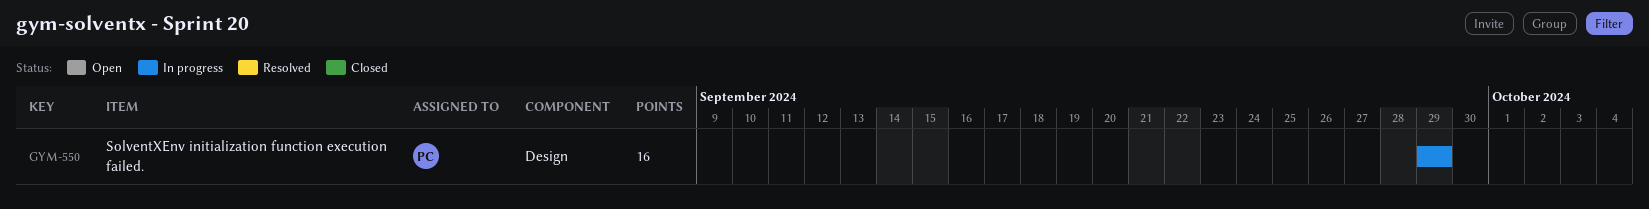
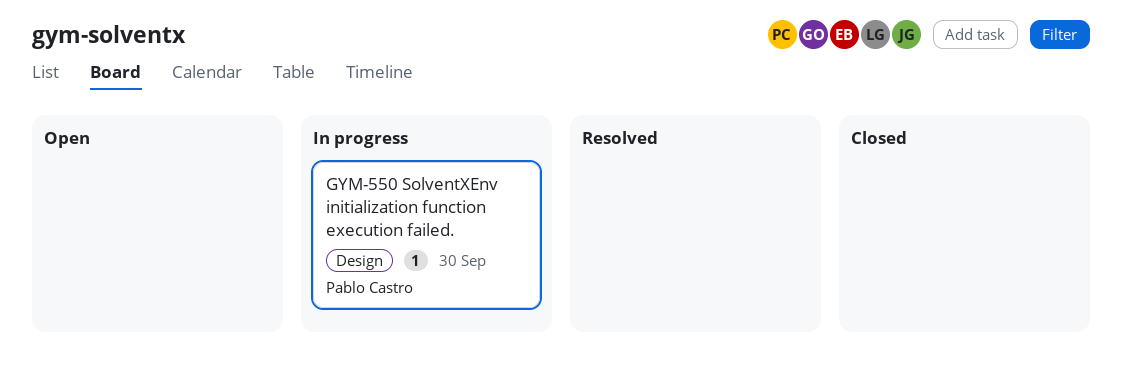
GYM-550, estimate: 16 -> 1
GYM-550, due: Sep 29 -> Sep 30

